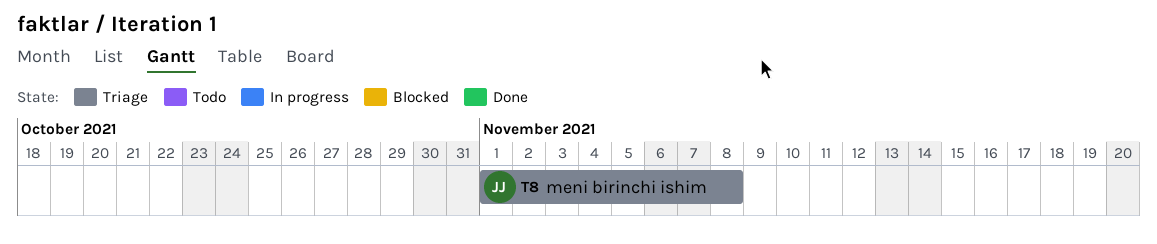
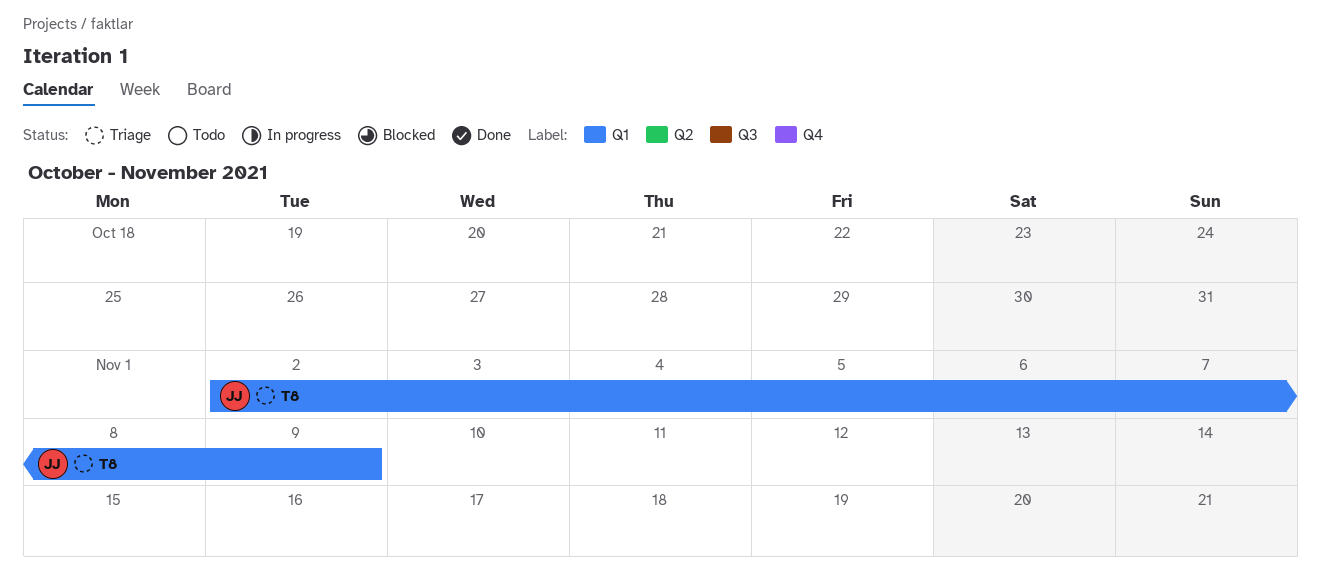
T8, start: Nov 1 -> Nov 2
T8, due: Nov 8 -> Nov 9

